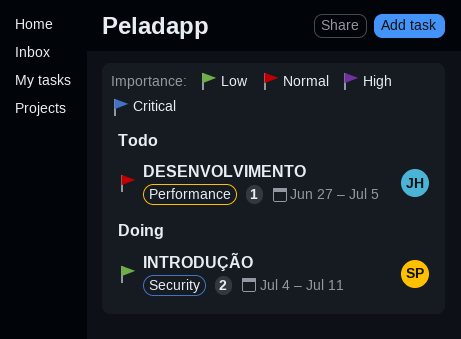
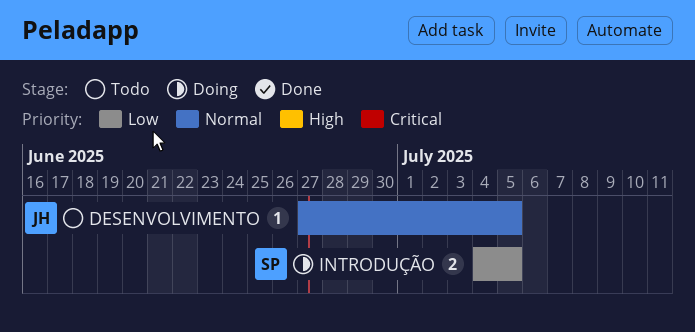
INTRODUÇÃO, due: Jul 11 -> Jul 5

